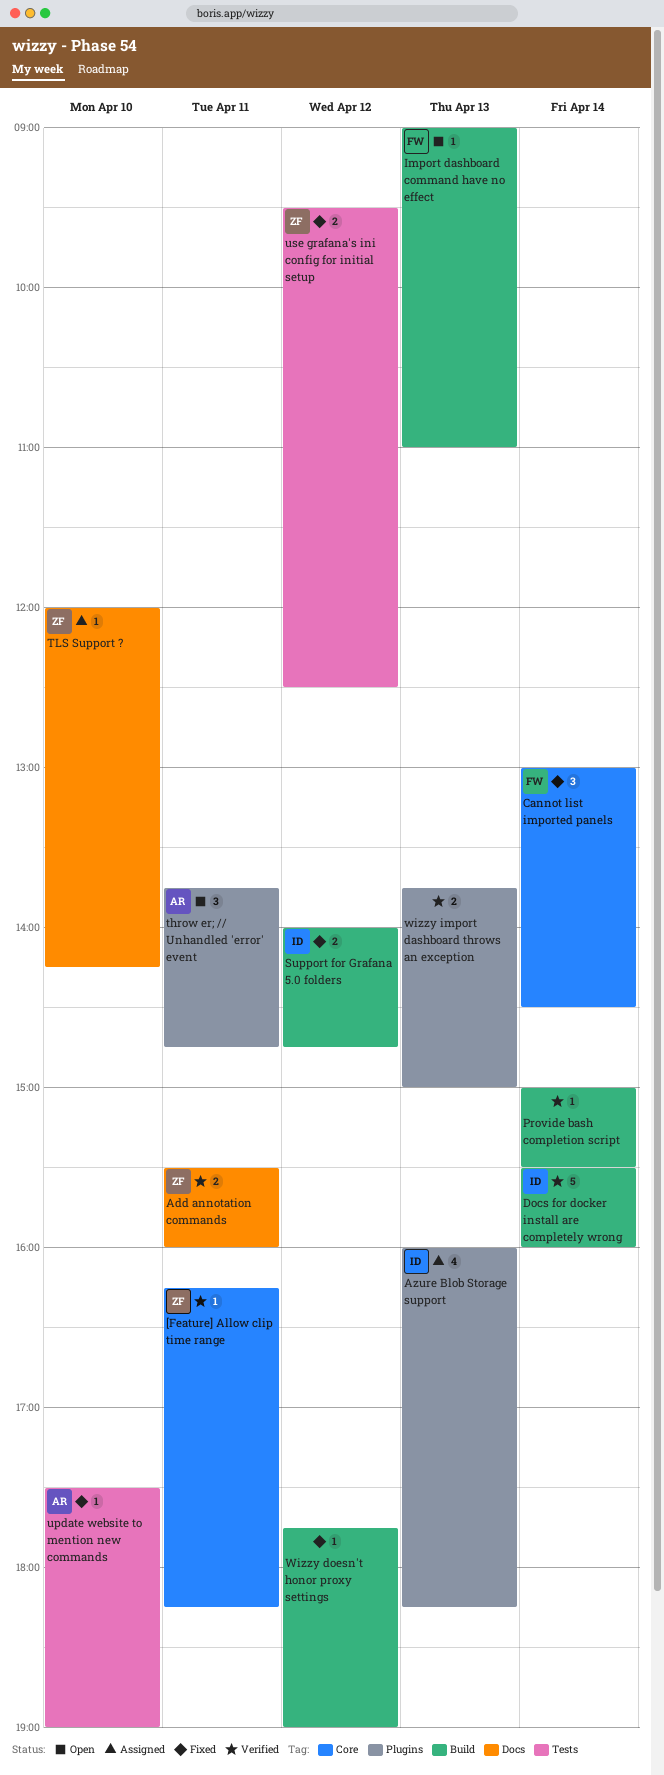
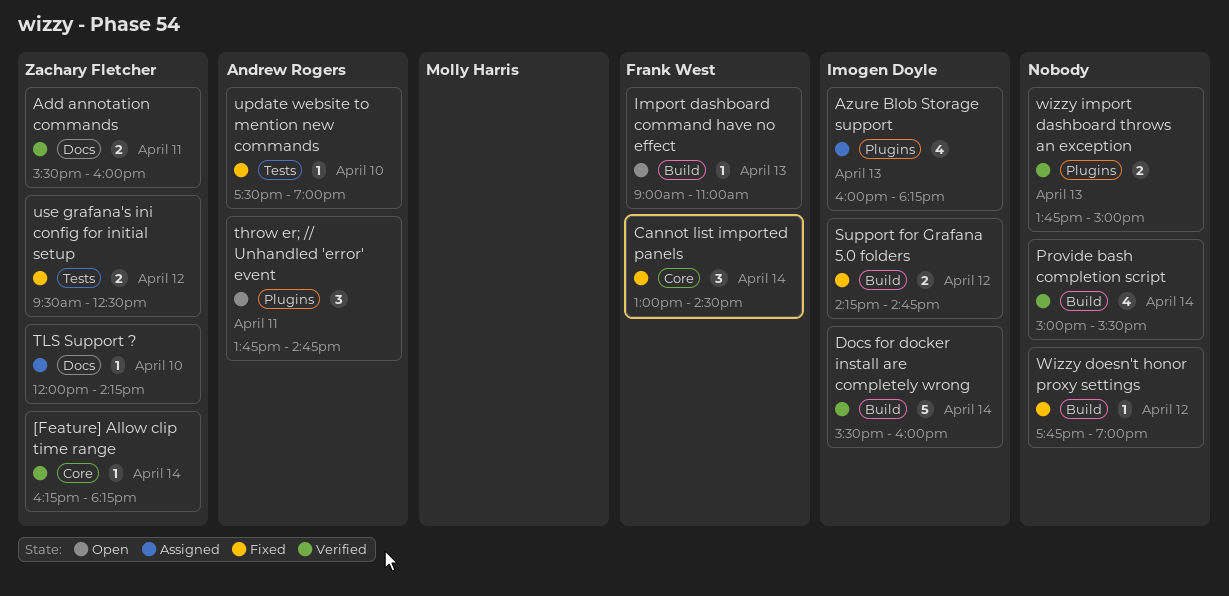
[Feature] Allow clip time range, day: Apr 11 -> Apr 14
Provide bash completion script, estimate: 1 -> 4
Support for Grafana 5.0 folders, begins: 14:00 -> 14:15

